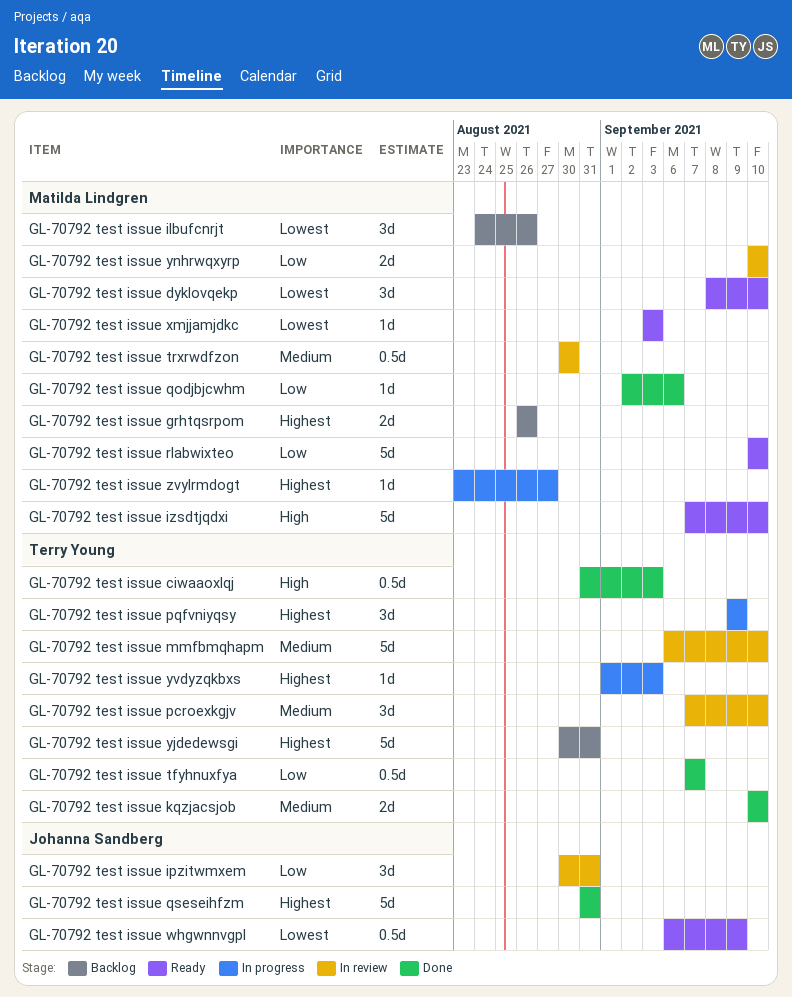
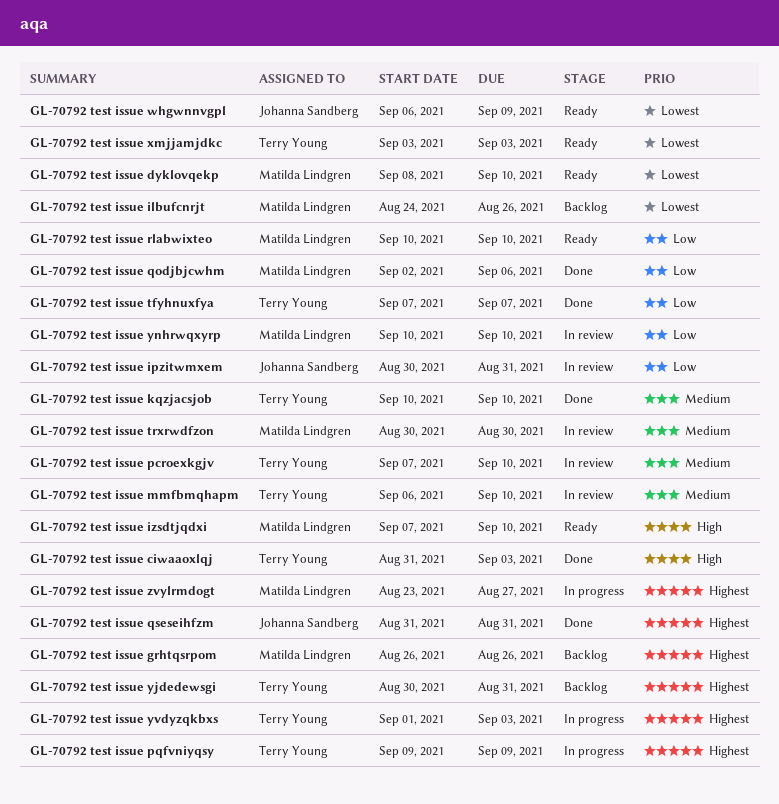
GL-70792 test issue xmjjamjdkc, owner: Matilda Lindgren -> Terry Young

